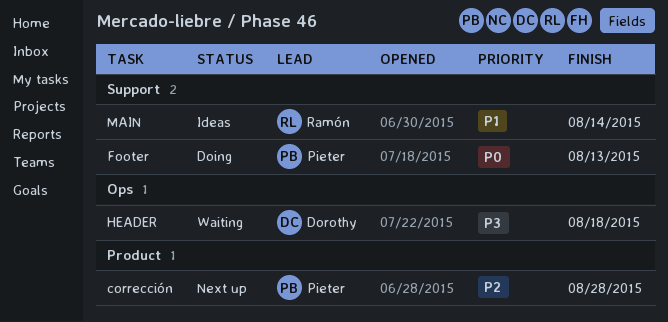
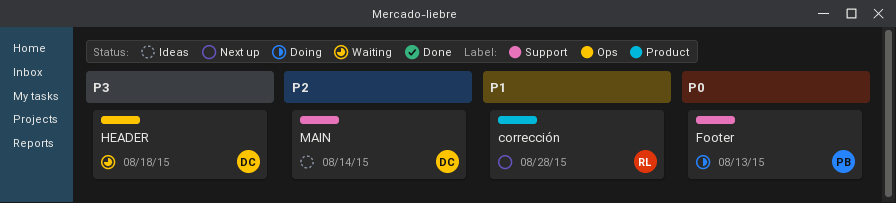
corrección, owner: Pieter -> Ramón
corrección, priority: P2 -> P1
MAIN, owner: Ramón -> Dorothy
MAIN, priority: P1 -> P2

